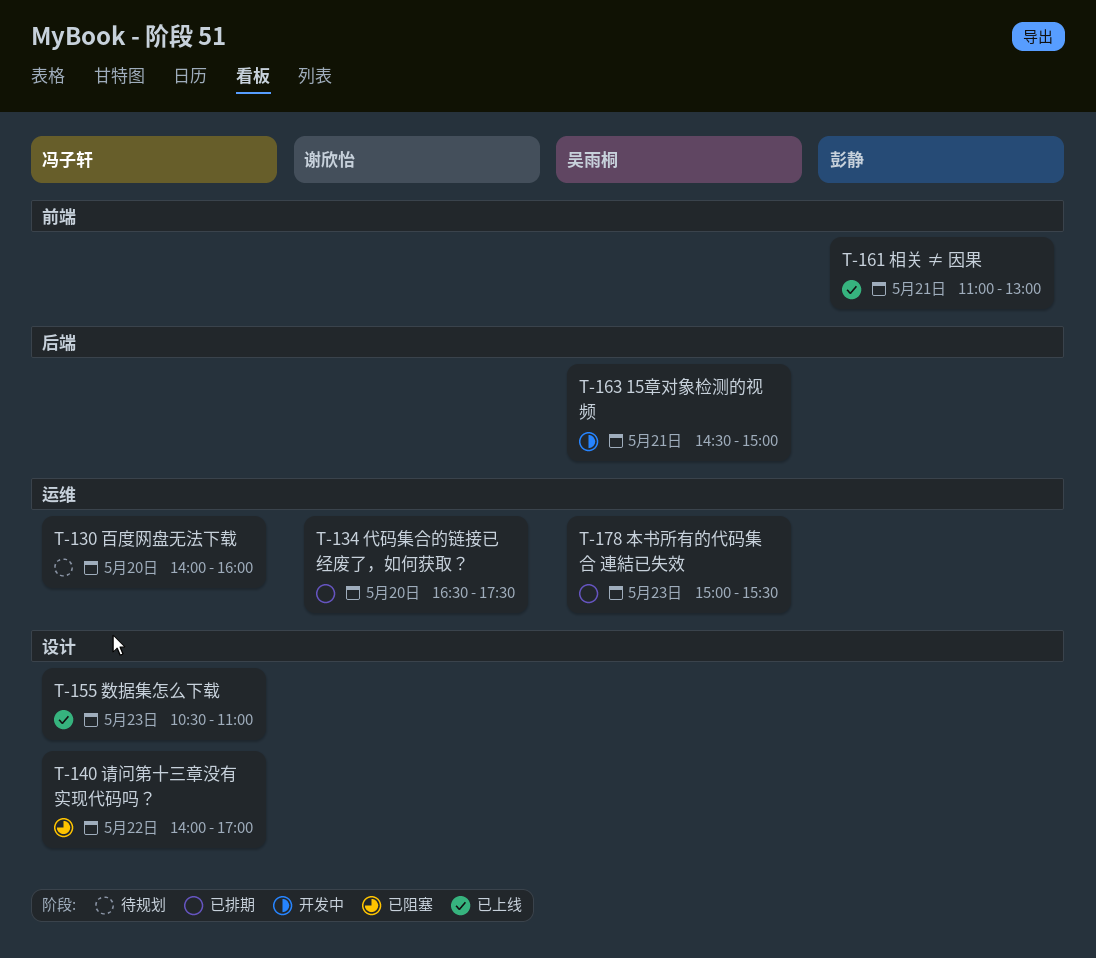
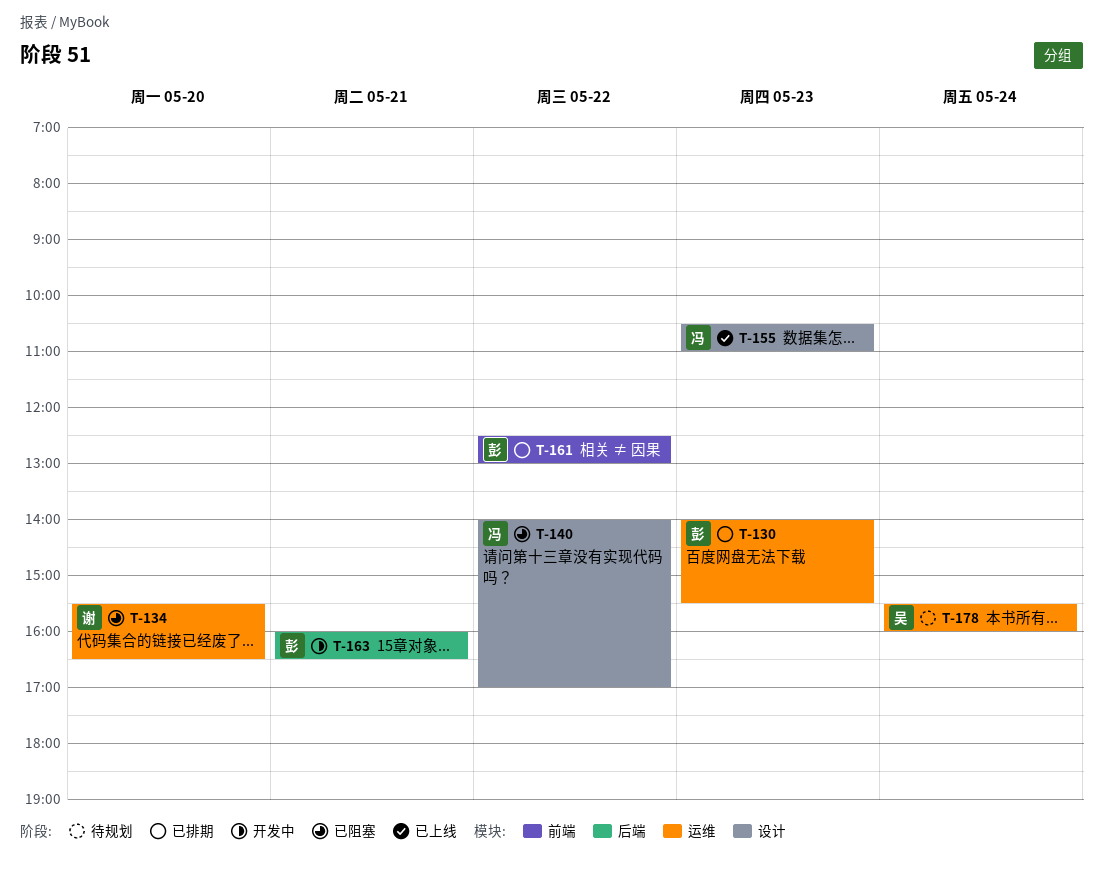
T-130, status: 待规划 -> 已排期
T-130, owner: 冯子轩 -> 彭静
T-130, day: May 20 -> May 23
T-130, ends: 16:00 -> 15:30
T-134, status: 已排期 -> 已阻塞
T-134, begins: 16:30 -> 15:30
T-134, ends: 17:30 -> 16:30
T-161, status: 已上线 -> 已排期
T-161, day: May 21 -> May 22
T-161, begins: 11:00 -> 12:30
T-163, owner: 吴雨桐 -> 彭静
T-163, begins: 14:30 -> 16:00
T-163, ends: 15:00 -> 16:30
T-178, status: 已排期 -> 待规划
T-178, day: May 23 -> May 24
T-178, begins: 15:00 -> 15:30
T-178, ends: 15:30 -> 16:00

